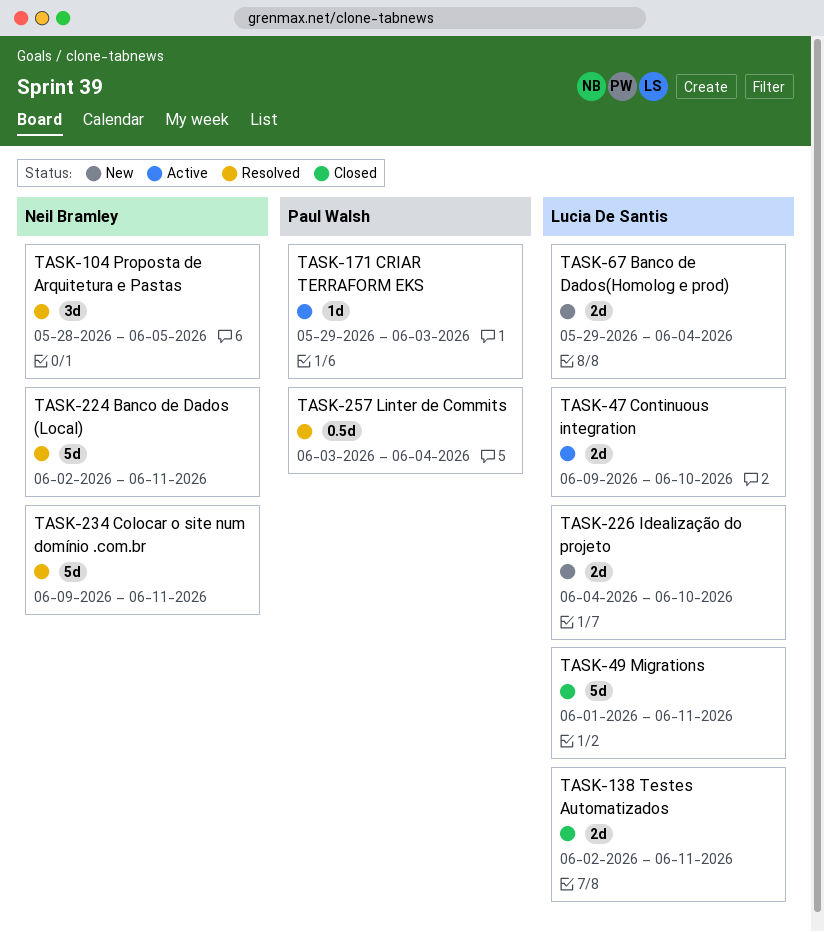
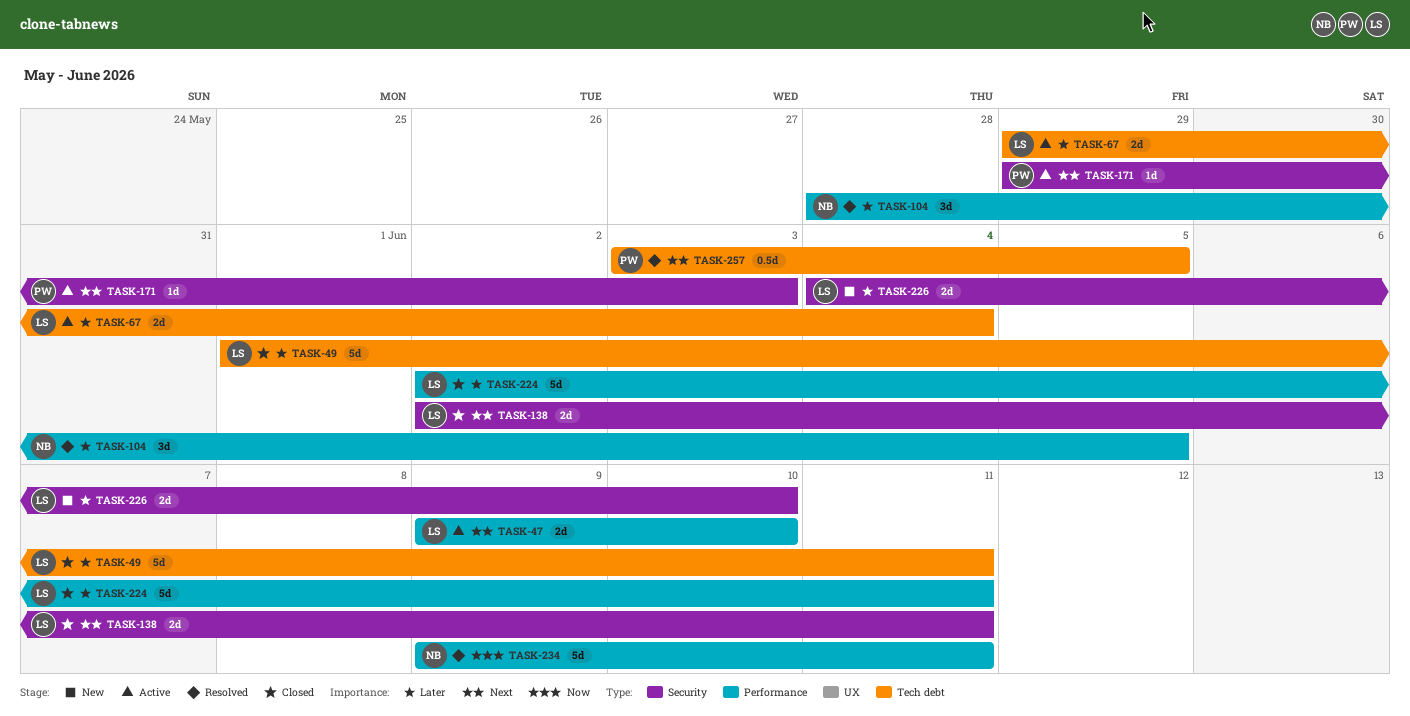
TASK-67, status: New -> Active
TASK-224, status: Resolved -> Closed
TASK-224, owner: Neil Bramley -> Lucia De Santis
TASK-257, due: Jun 4 -> Jun 5

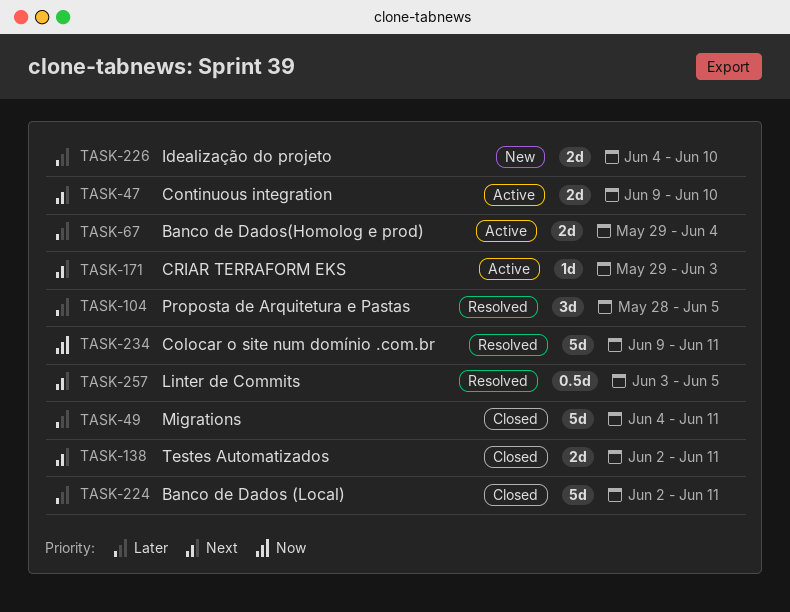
TASK-49, start: Jun 1 -> Jun 4

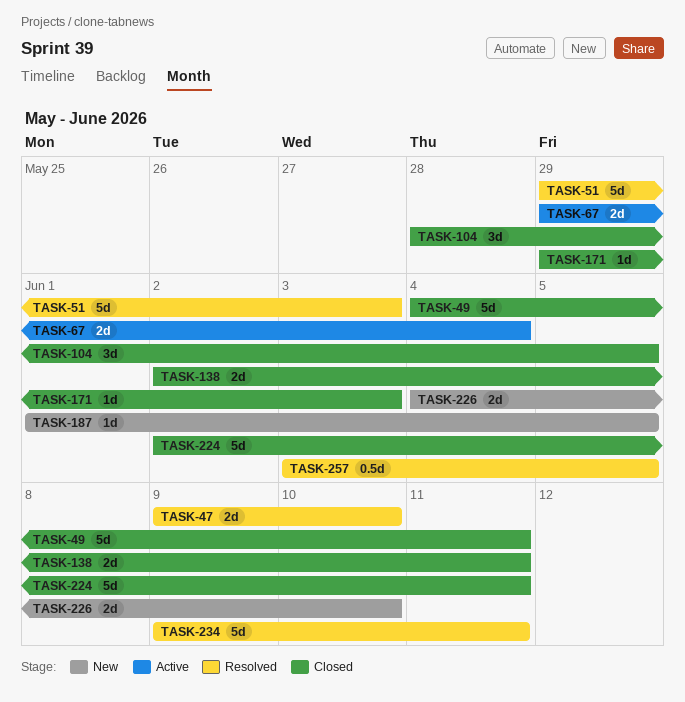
TASK-47, status: Active -> Resolved
TASK-51: none -> present
TASK-104, status: Resolved -> Closed
TASK-171, status: Active -> Closed
TASK-187: none -> present

